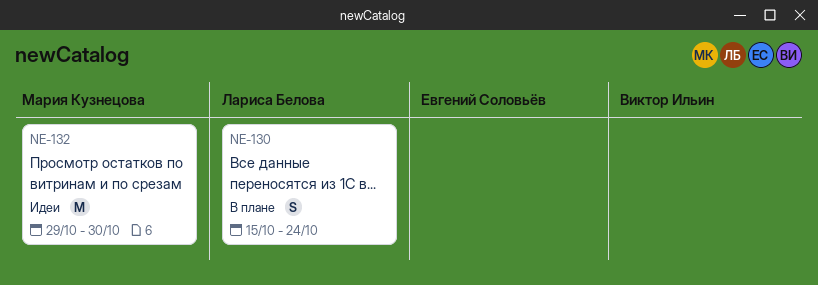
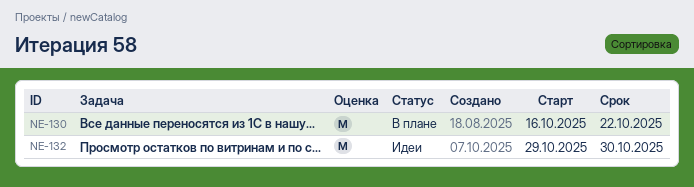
NE-130, estimate: S -> M
NE-130, start: Oct 15 -> Oct 16
NE-130, due: Oct 24 -> Oct 22

